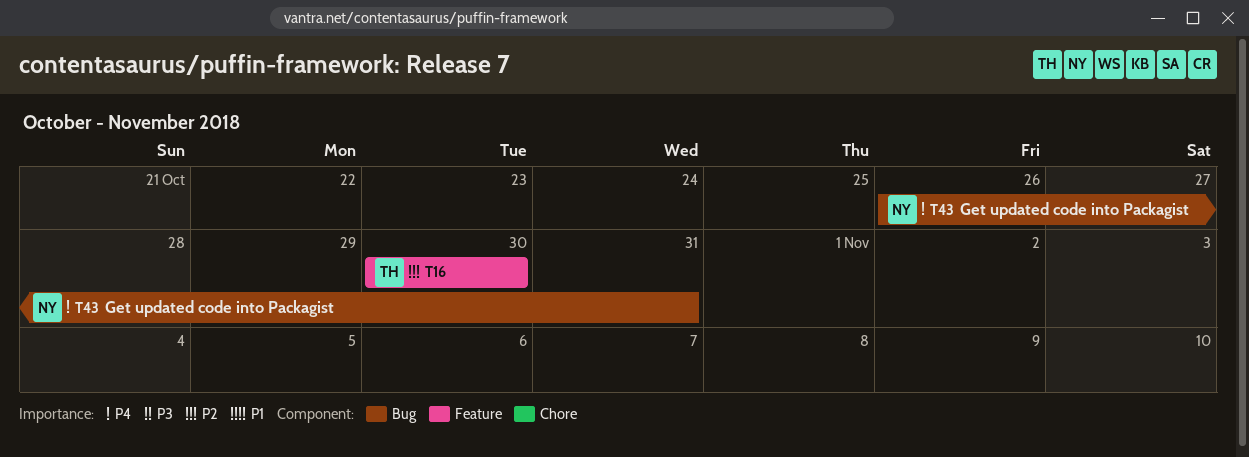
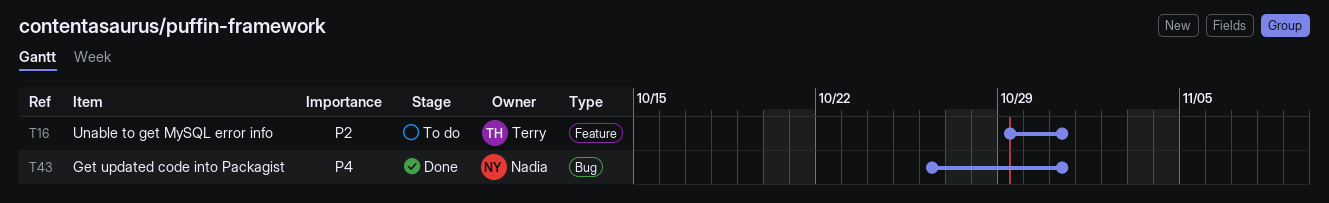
T16, start: Oct 30 -> Oct 29
T16, due: Oct 30 -> Oct 31

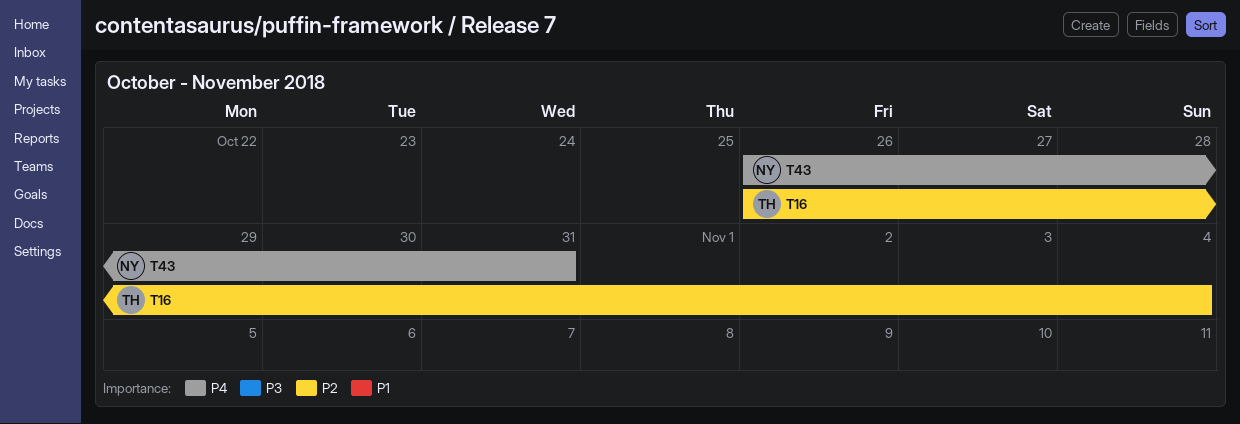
T16, start: Oct 29 -> Oct 26
T16, due: Oct 31 -> Nov 4

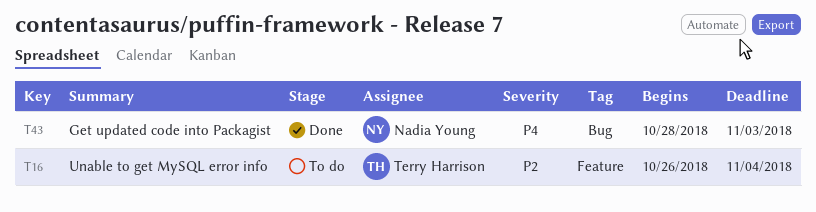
T43, start: Oct 26 -> Oct 28
T43, due: Oct 31 -> Nov 3

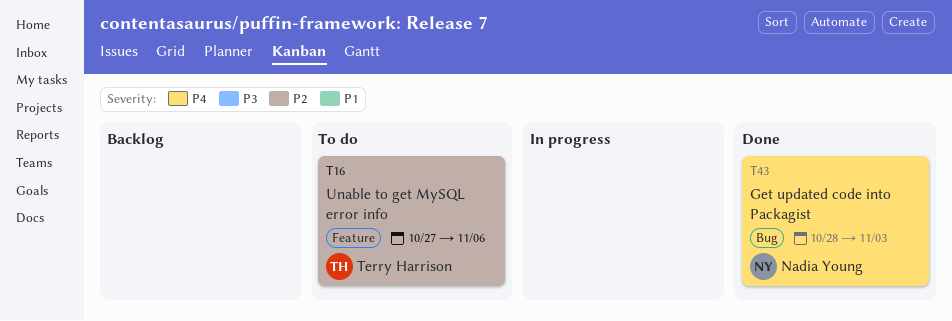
T16, start: Oct 26 -> Oct 27
T16, due: Nov 4 -> Nov 6

